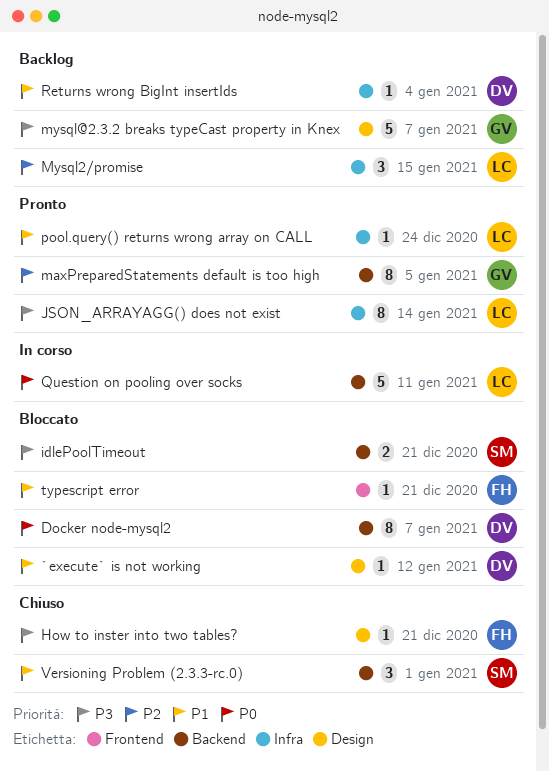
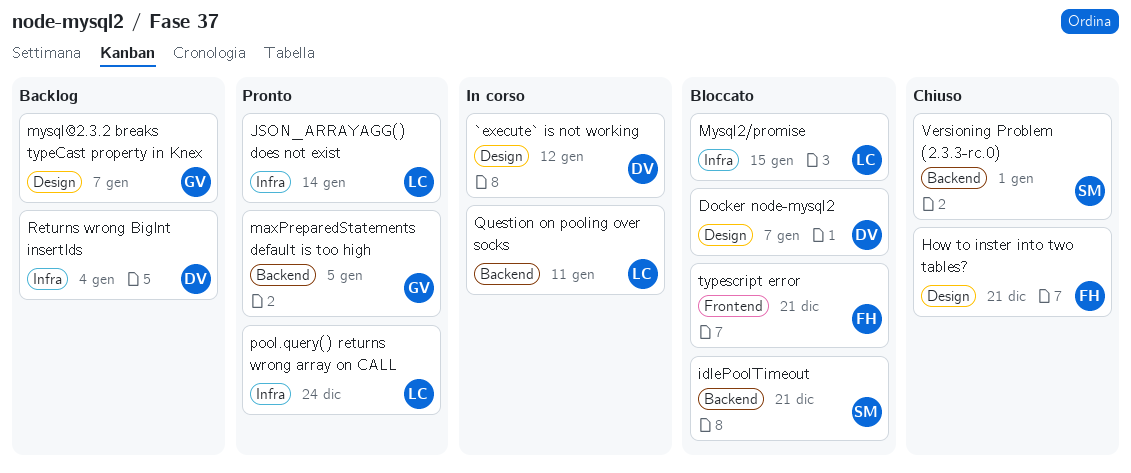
`execute` is not working, status: Bloccato -> In corso
Docker node-mysql2, label: Backend -> Design
Mysql2/promise, status: Backlog -> Bloccato

